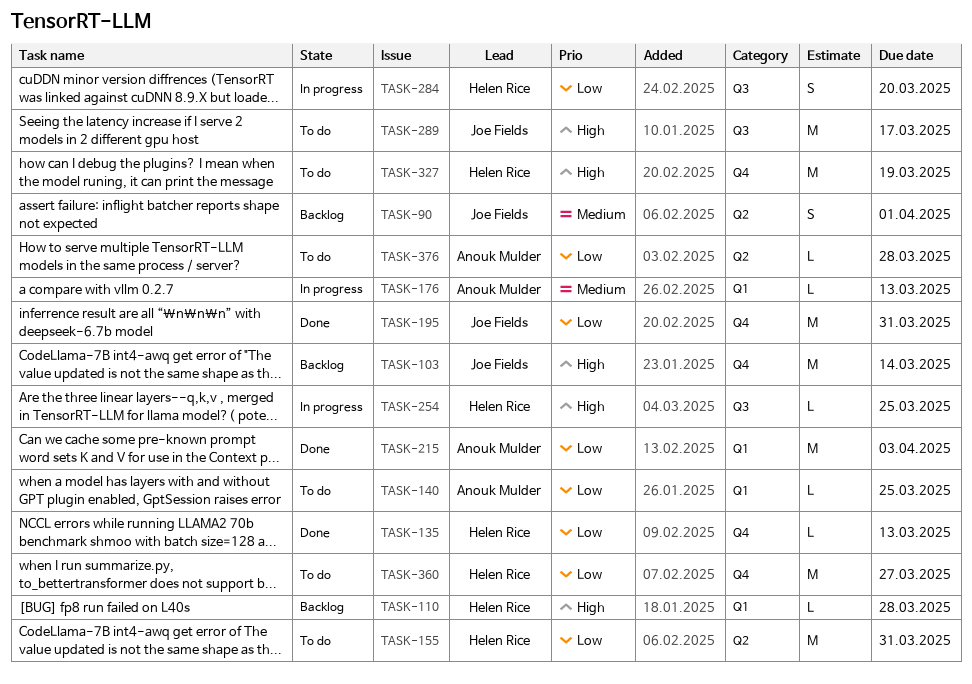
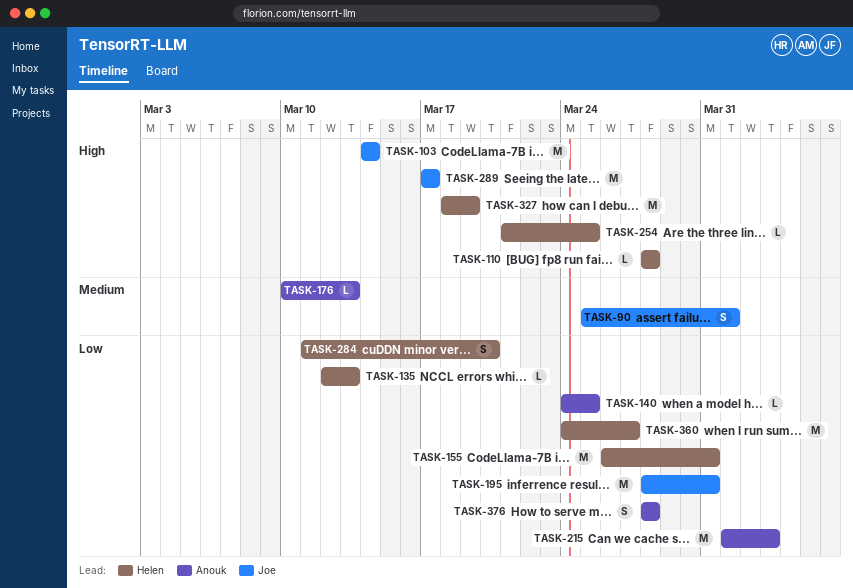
TASK-376, estimate: L -> S

